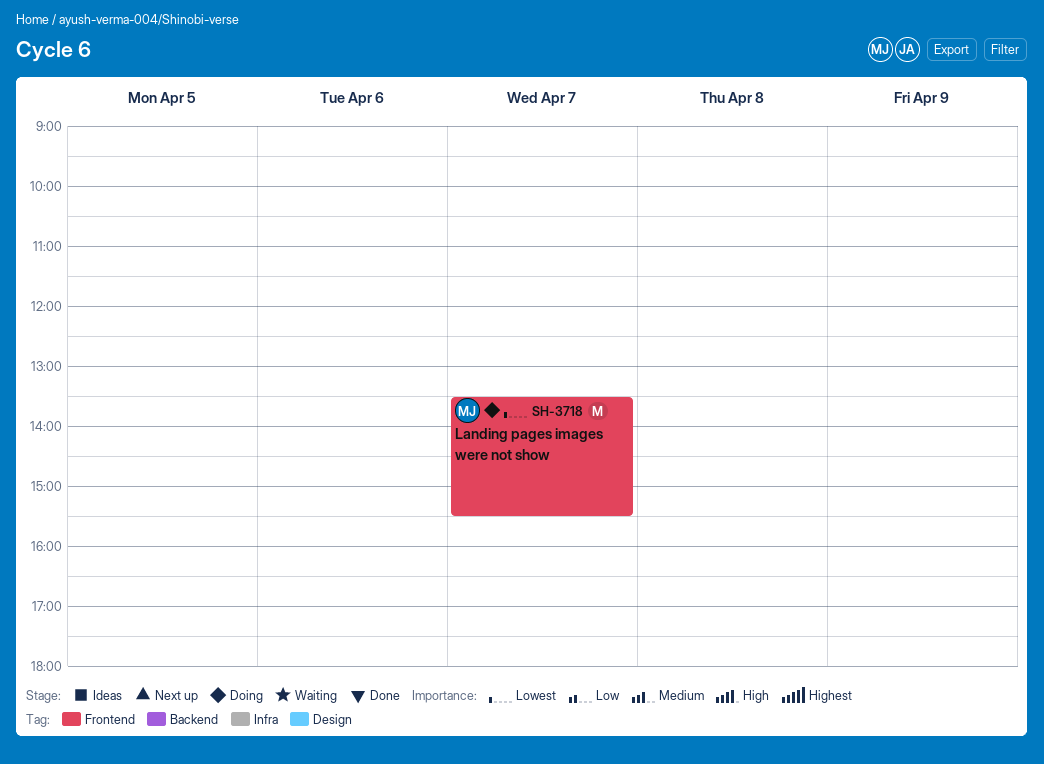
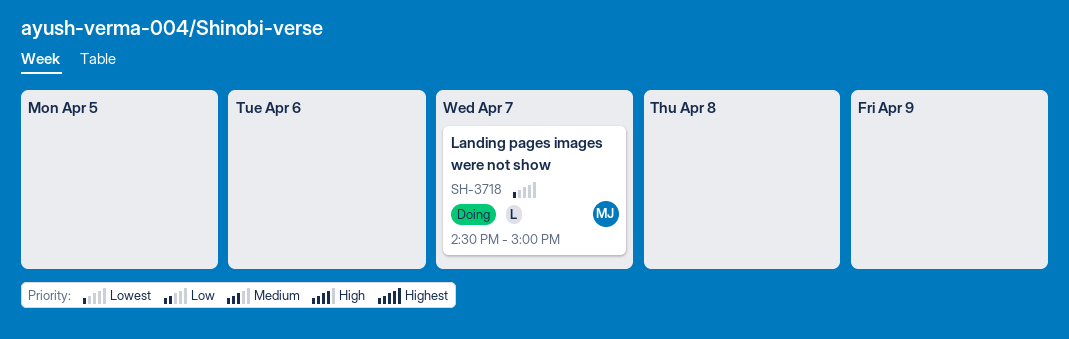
SH-3718, estimate: M -> L
SH-3718, begins: 13:30 -> 14:30
SH-3718, ends: 15:30 -> 15:00

